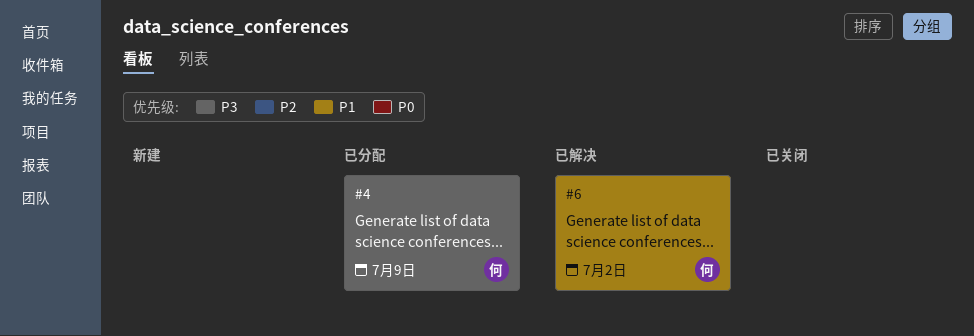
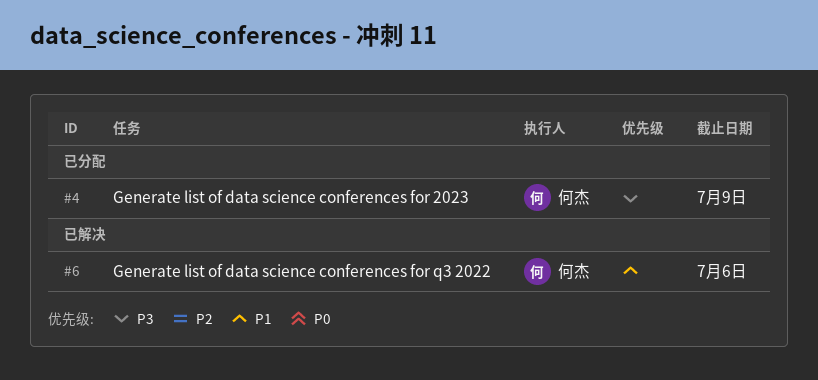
#6, due: Jul 2 -> Jul 6

